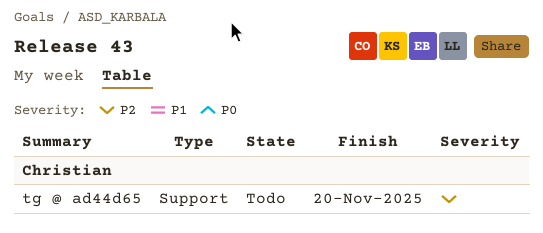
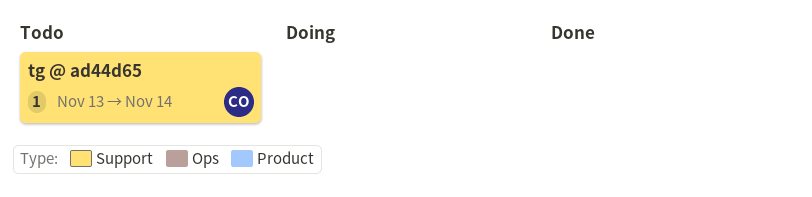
tg @ ad44d65, due: Nov 20 -> Nov 14

